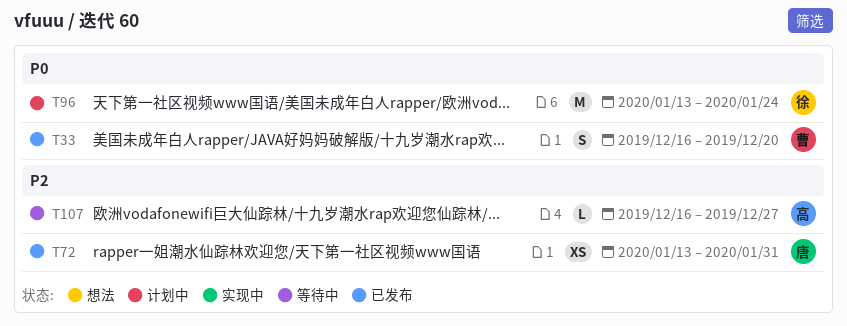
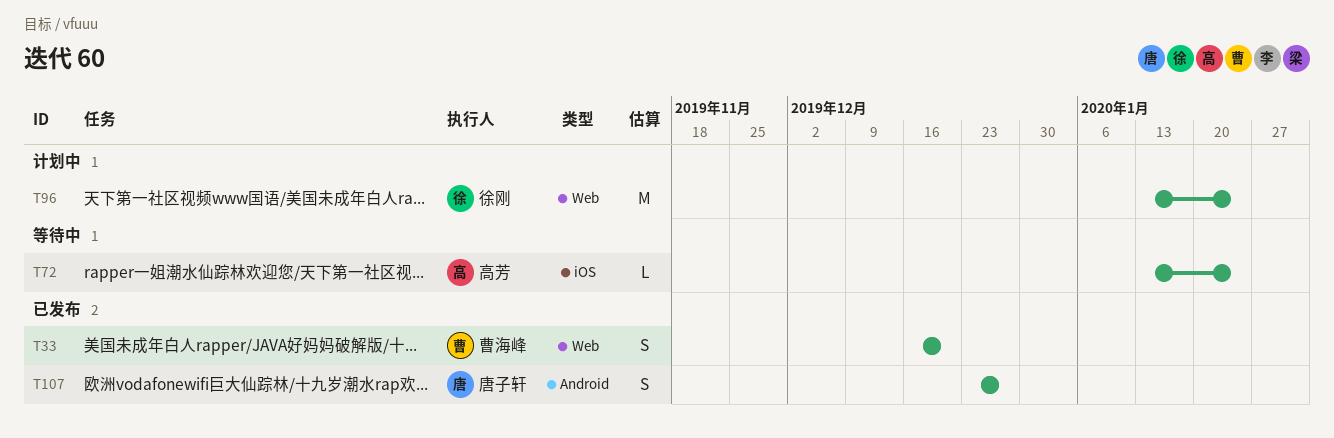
T72, status: 已发布 -> 等待中
T72, owner: 唐子轩 -> 高芳
T72, estimate: XS -> L
T72, due: Jan 31 -> Jan 24
T107, status: 等待中 -> 已发布
T107, owner: 高芳 -> 唐子轩
T107, estimate: L -> S
T107, start: Dec 16 -> Dec 23

